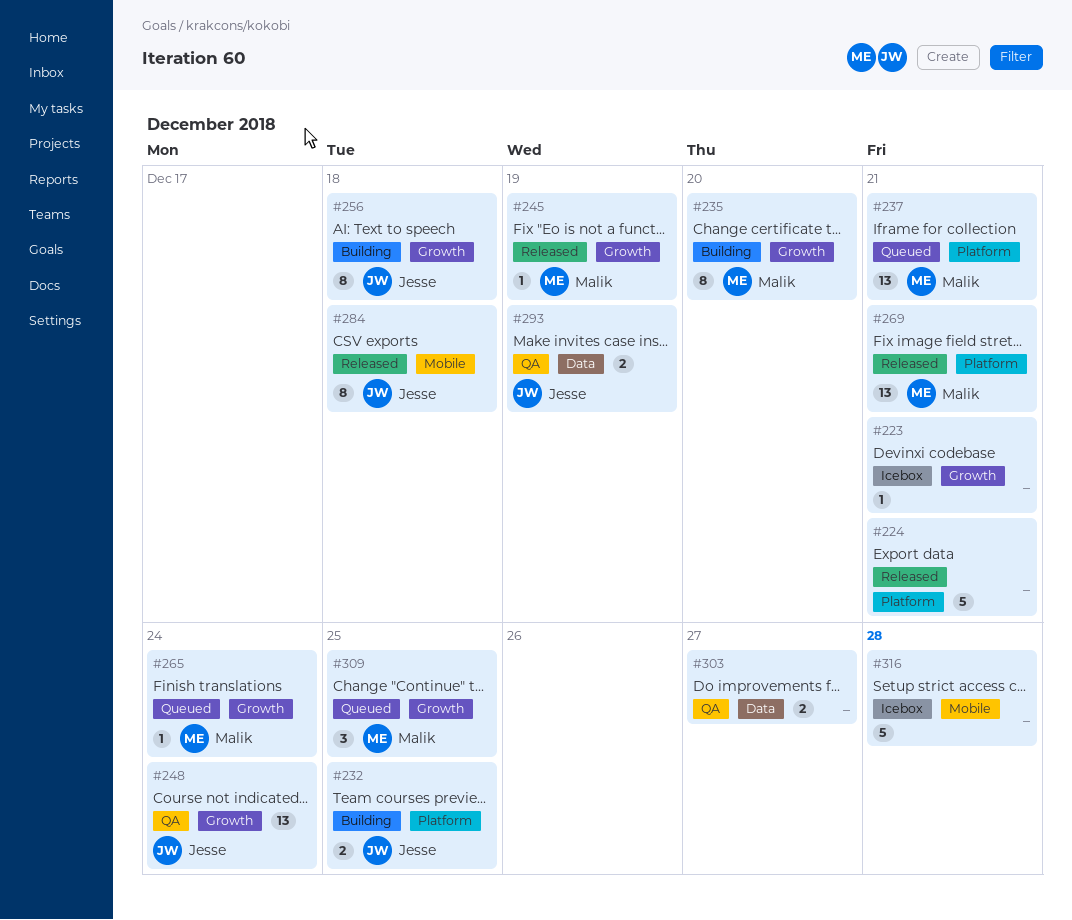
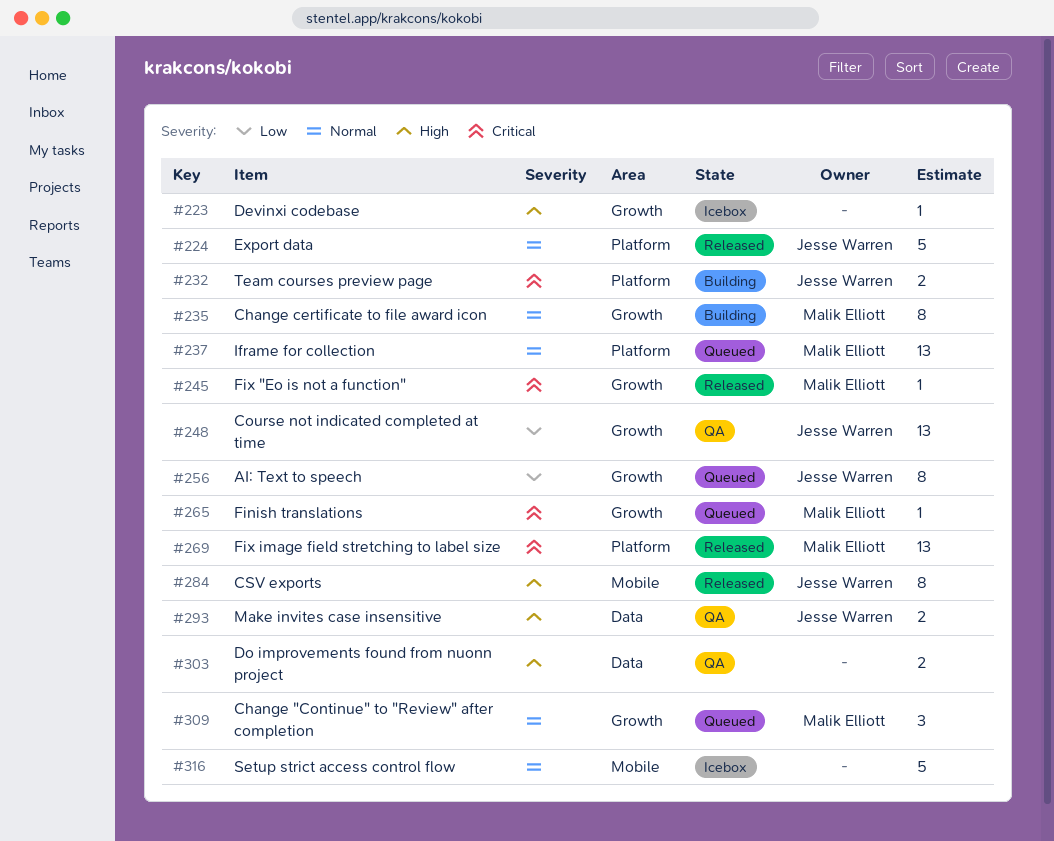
#224, owner: none -> Jesse Warren
#256, status: Building -> Queued

